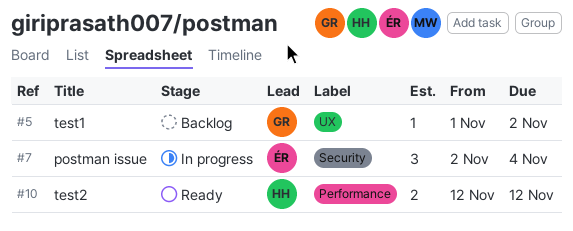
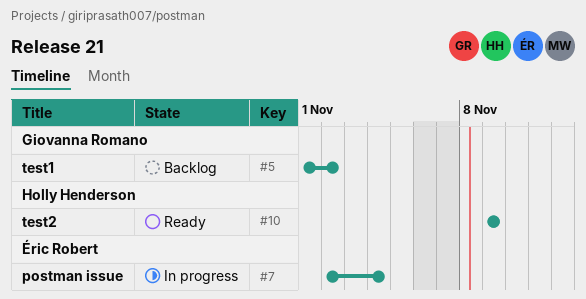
#10, start: Nov 12 -> Nov 9
#10, due: Nov 12 -> Nov 9

